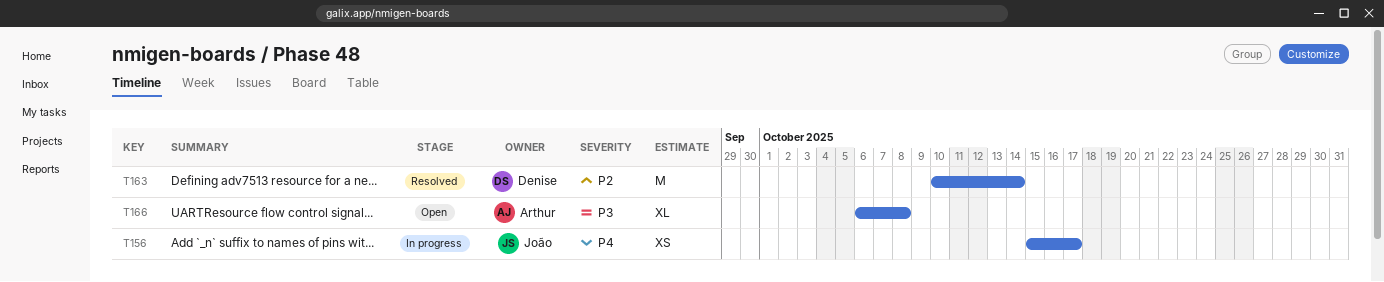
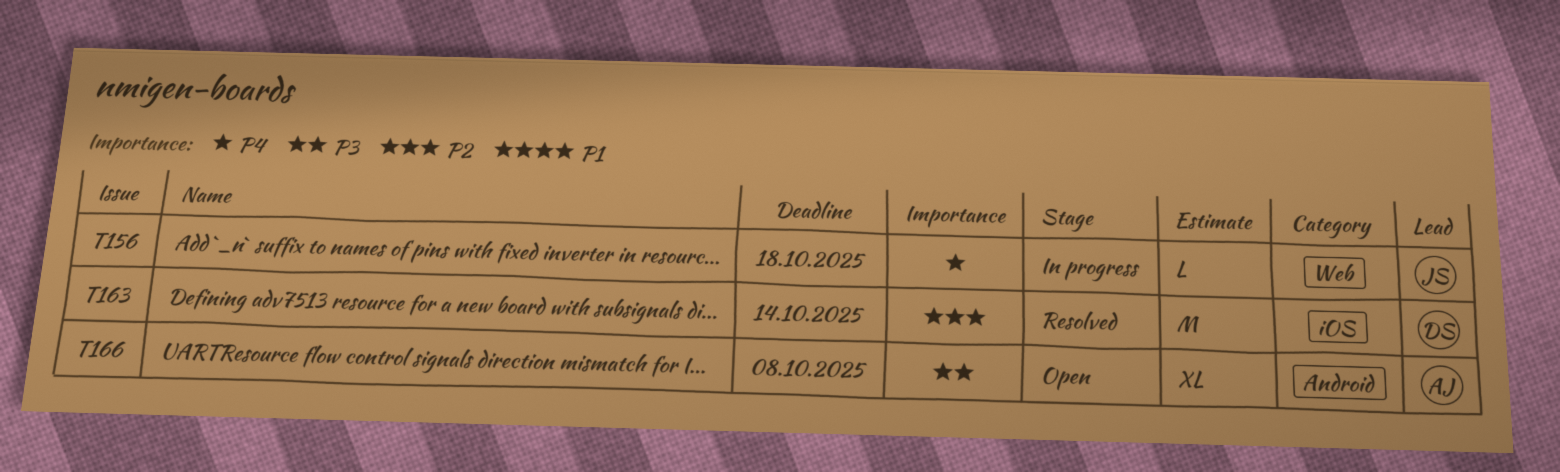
T156, estimate: XS -> L
T156, due: Oct 17 -> Oct 18

